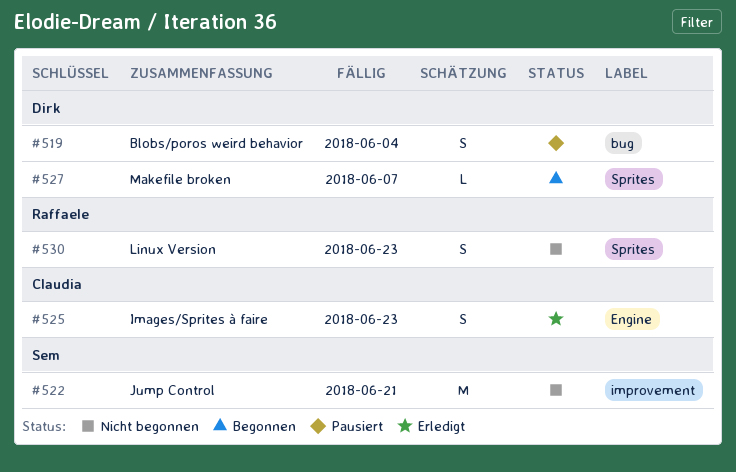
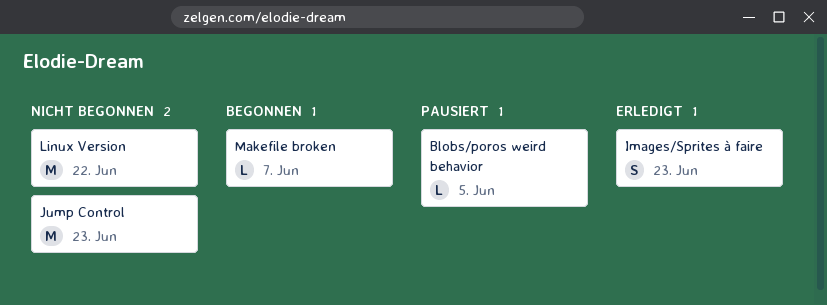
Blobs/poros weird behavior, estimate: S -> L
Blobs/poros weird behavior, due: Jun 4 -> Jun 5
Jump Control, due: Jun 21 -> Jun 23
Linux Version, estimate: S -> M
Linux Version, due: Jun 23 -> Jun 22

